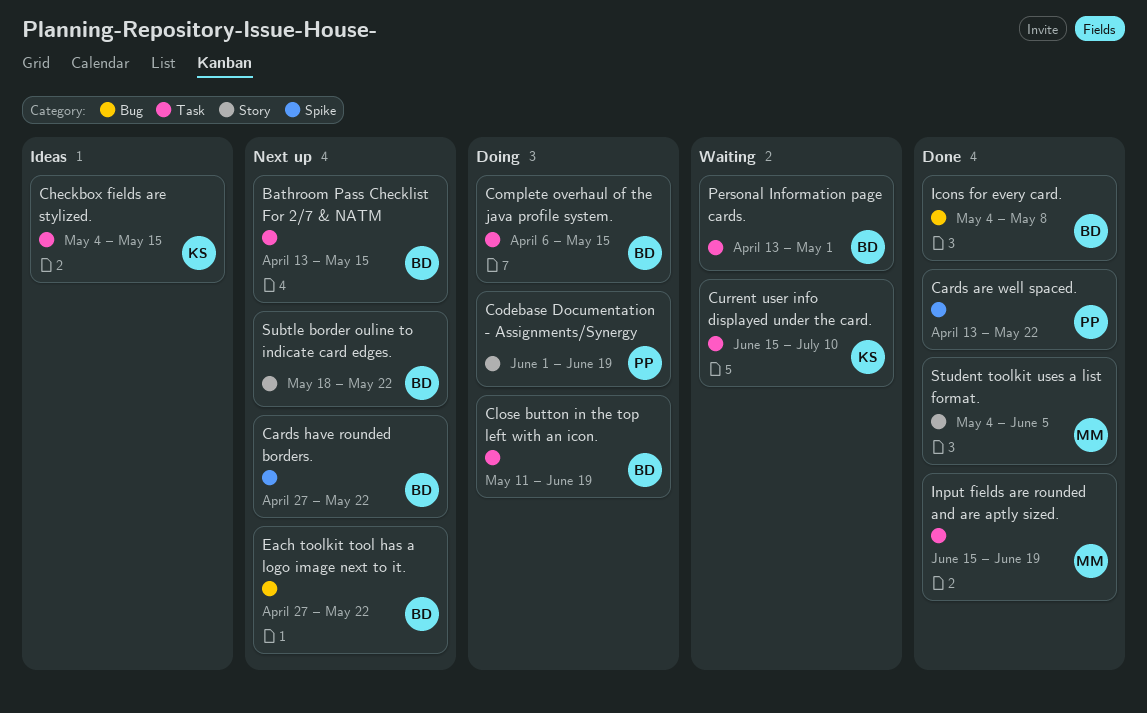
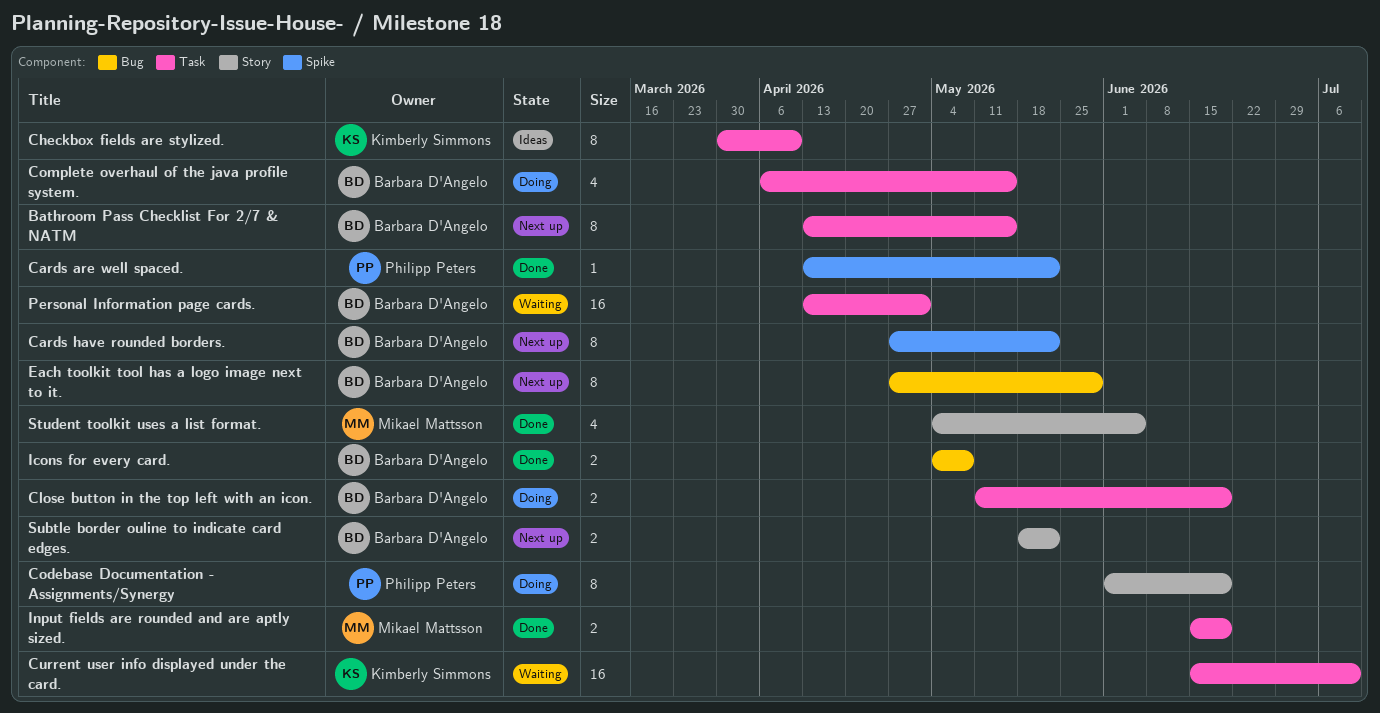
Checkbox fields are stylized., start: May 4 -> Mar 30
Checkbox fields are stylized., due: May 15 -> Apr 10
Each toolkit tool has a logo image next to it., due: May 22 -> May 29

